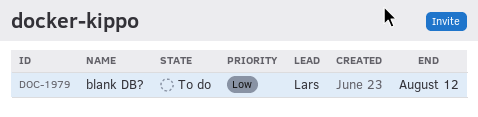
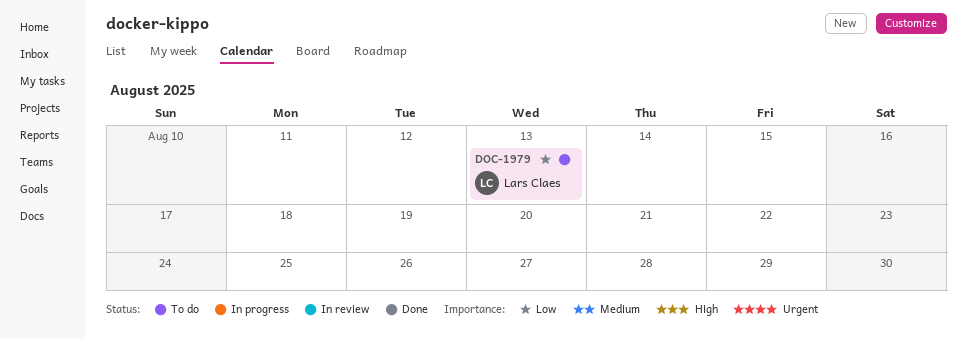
DOC-1979, due: Aug 12 -> Aug 13

